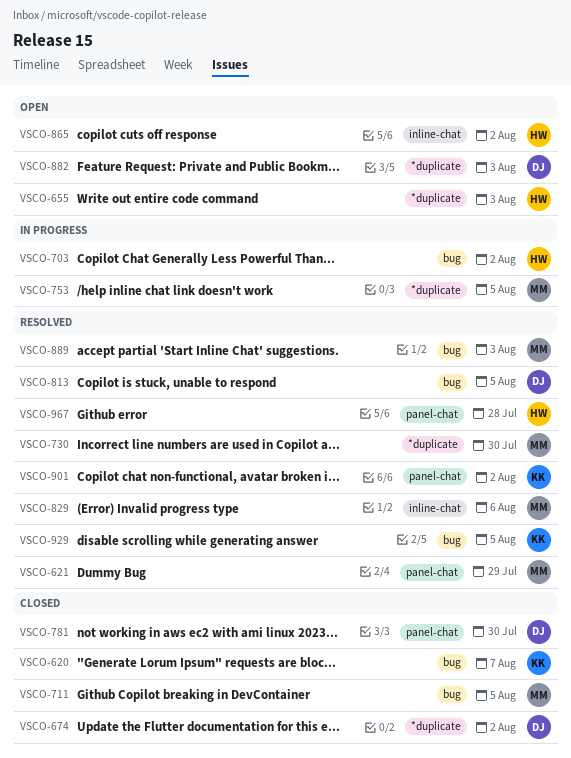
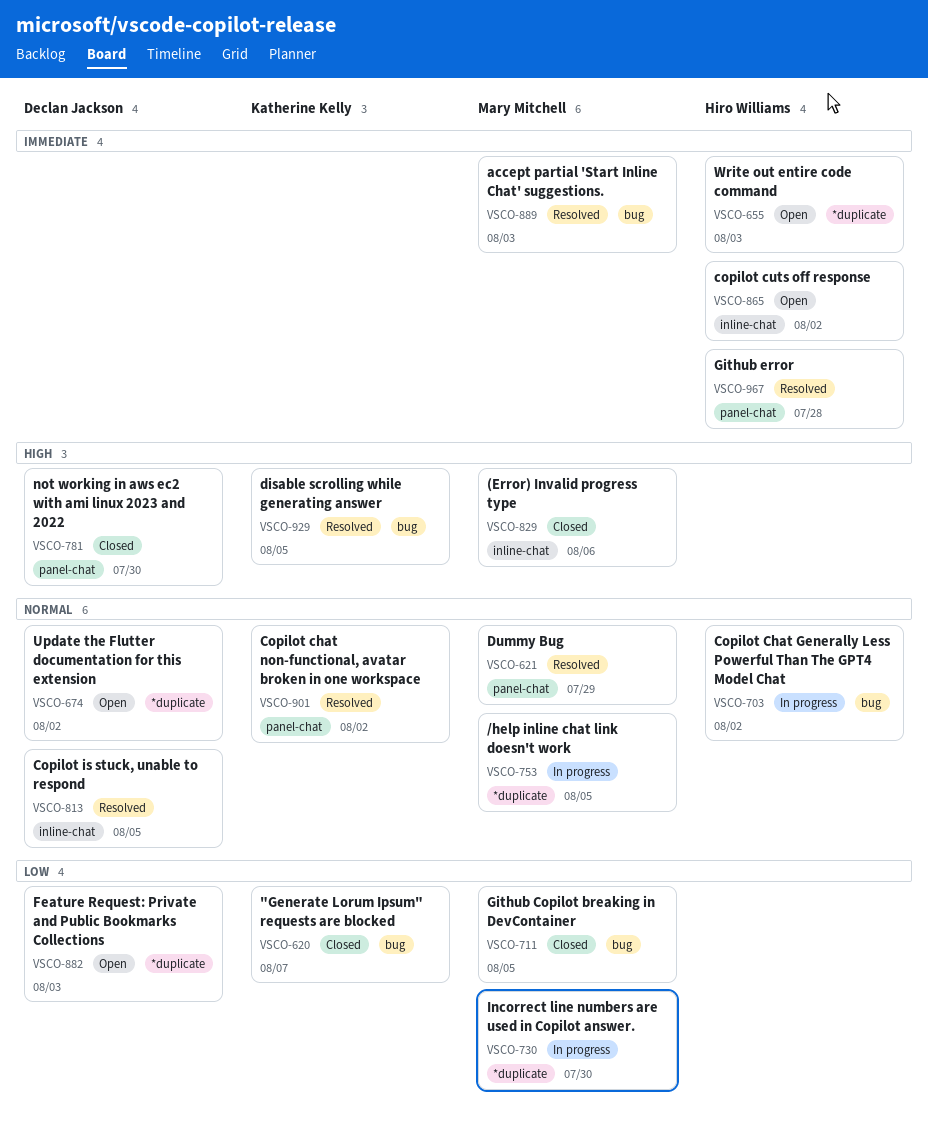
VSCO-674, status: Closed -> Open
VSCO-730, status: Resolved -> In progress
VSCO-813, label: bug -> inline-chat
VSCO-829, status: Resolved -> Closed

